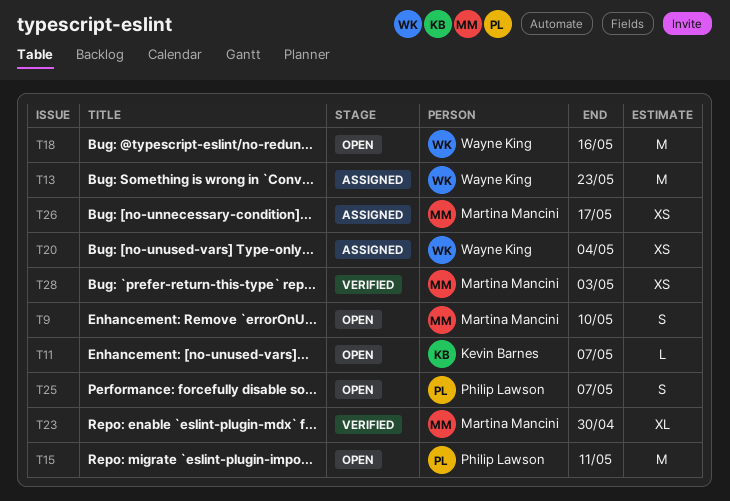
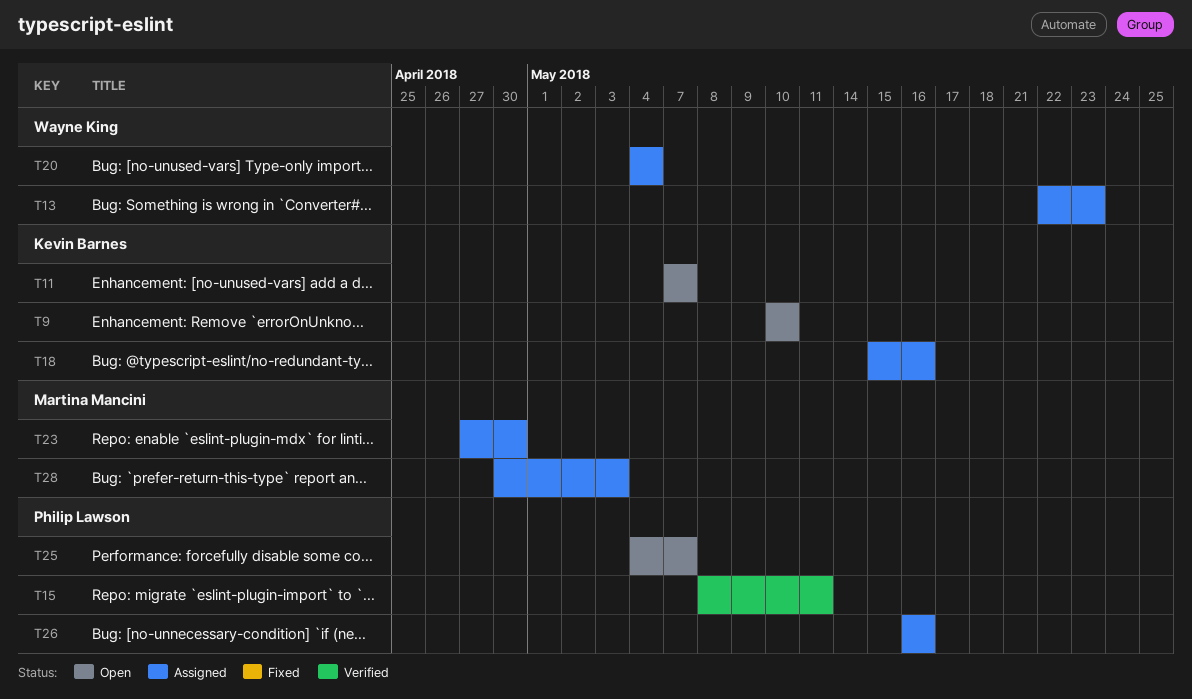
T9, owner: Martina Mancini -> Kevin Barnes
T15, status: Open -> Verified
T18, status: Open -> Assigned
T18, owner: Wayne King -> Kevin Barnes
T23, status: Verified -> Assigned
T26, owner: Martina Mancini -> Philip Lawson
T26, due: May 17 -> May 16
T28, status: Verified -> Assigned

